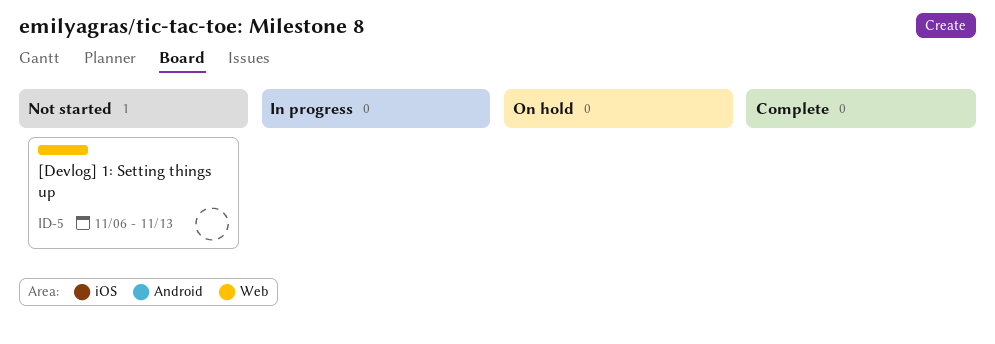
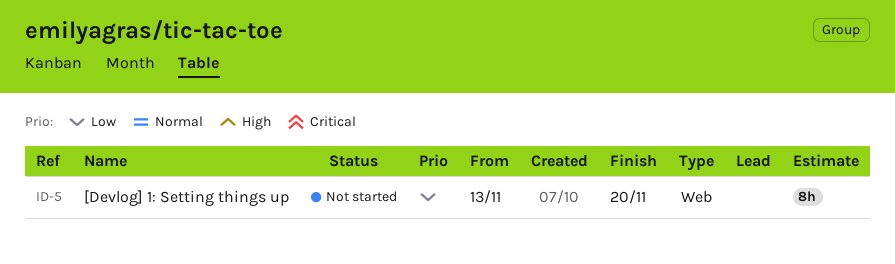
ID-5, start: Nov 6 -> Nov 13
ID-5, due: Nov 13 -> Nov 20

